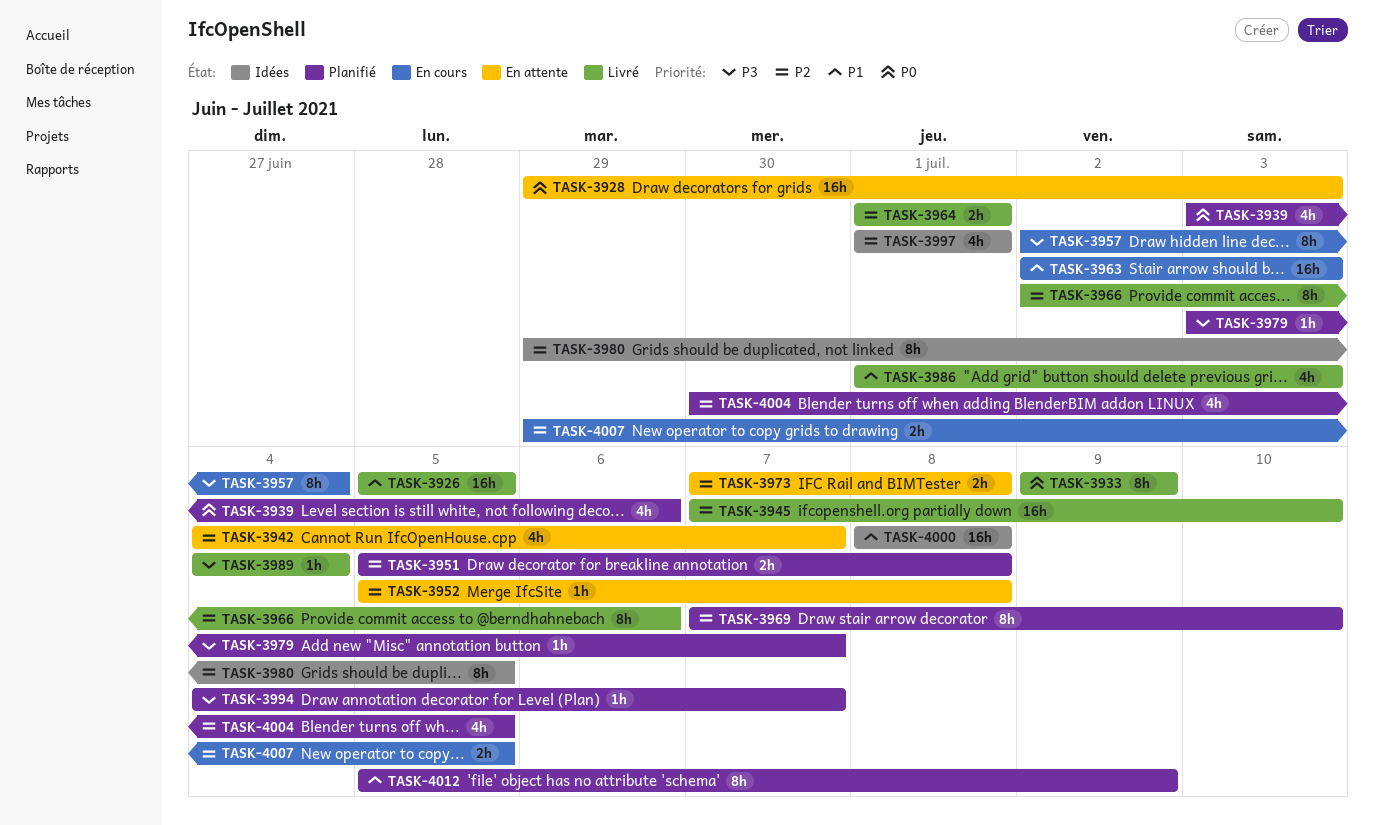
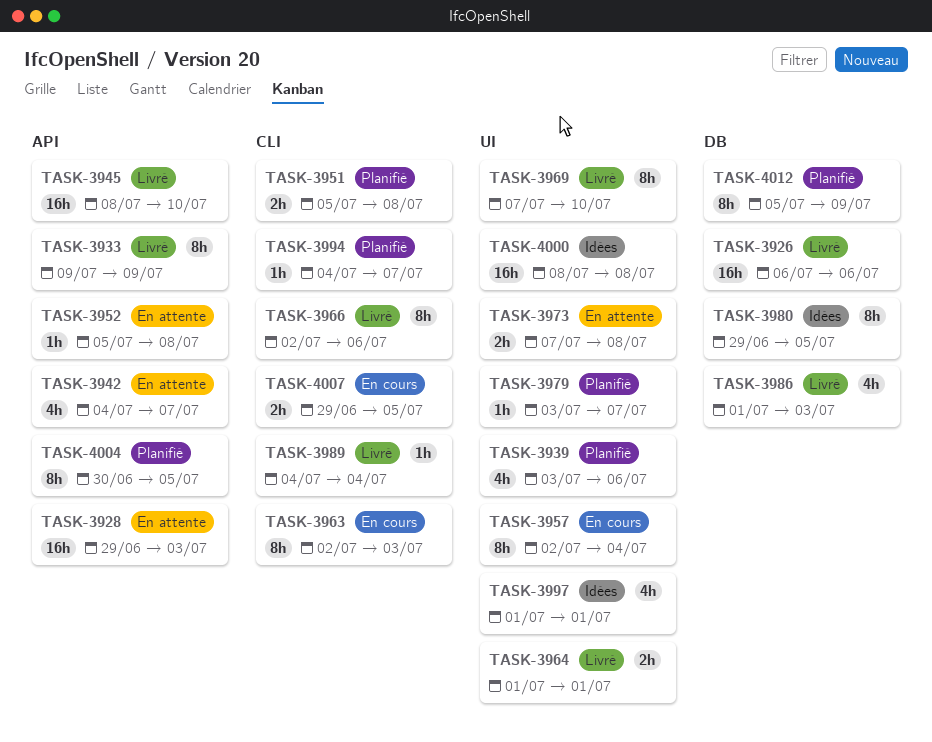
TASK-3926, start: Jul 5 -> Jul 6
TASK-3926, due: Jul 5 -> Jul 6
TASK-3945, start: Jul 7 -> Jul 8
TASK-3963, estimate: 16h -> 8h
TASK-3969, status: Planifié -> Livré
TASK-4004, estimate: 4h -> 8h

